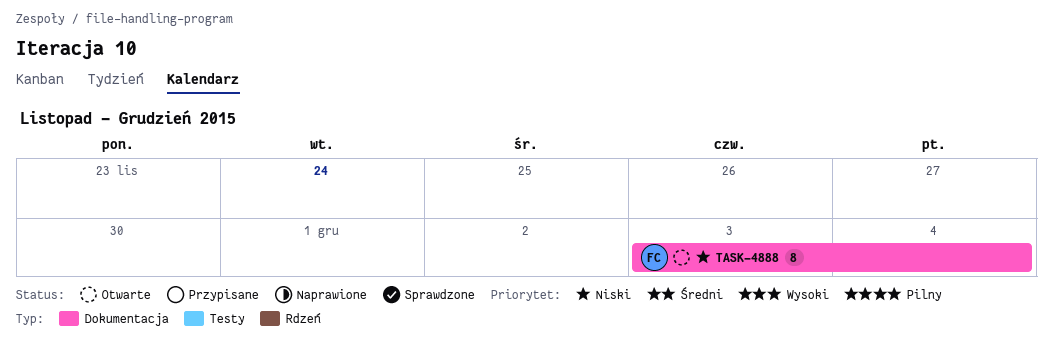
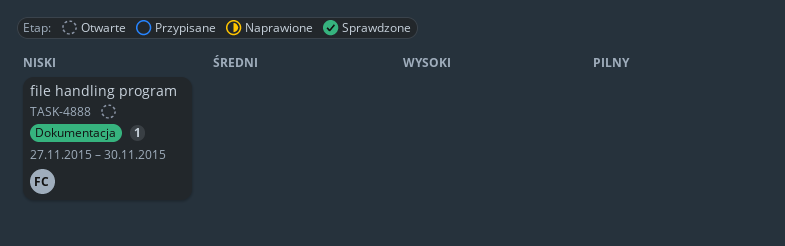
TASK-4888, estimate: 8 -> 1
TASK-4888, start: Dec 3 -> Nov 27
TASK-4888, due: Dec 4 -> Nov 30

